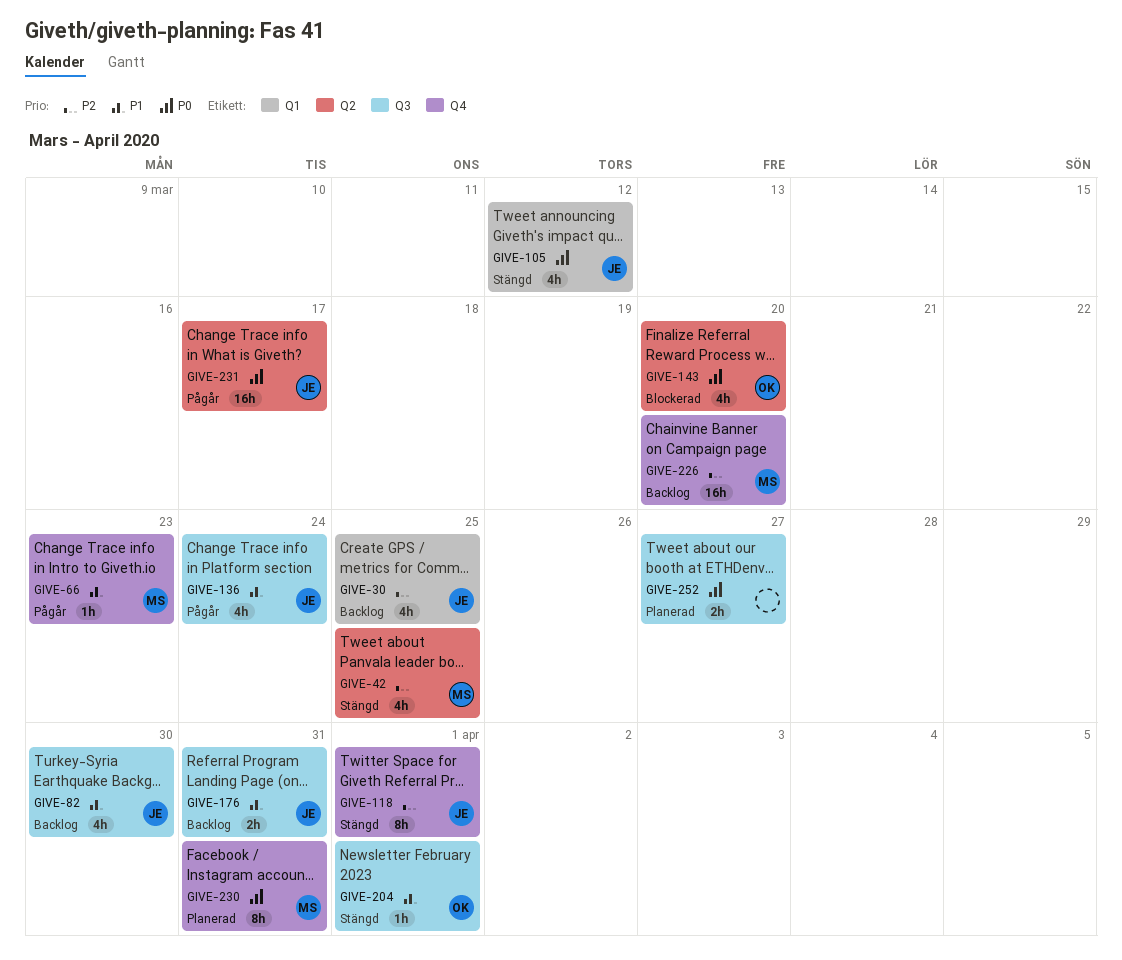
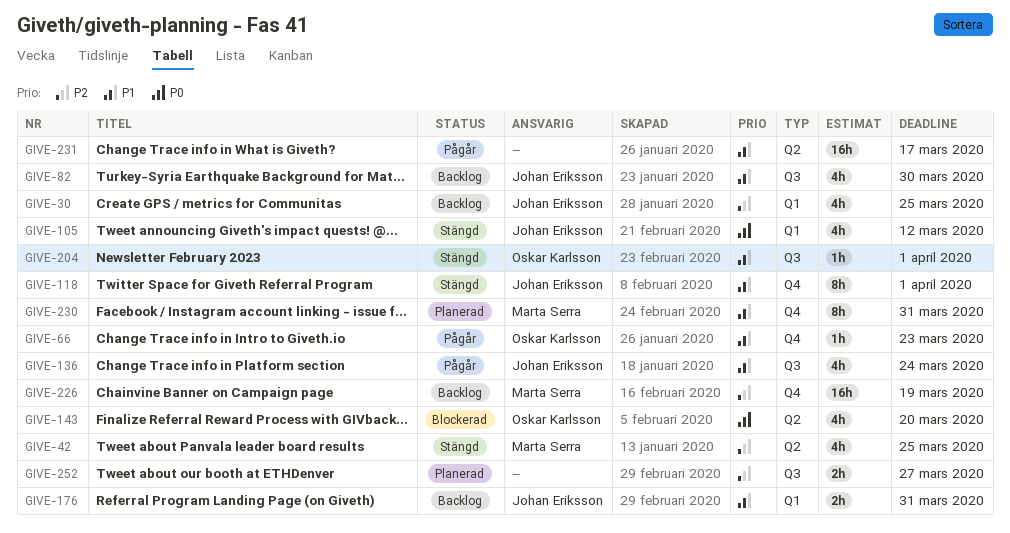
GIVE-66, owner: Marta Serra -> Oskar Karlsson
GIVE-118, priority: P2 -> P1
GIVE-176, label: Q3 -> Q1
GIVE-226, due: Mar 20 -> Mar 19
GIVE-230, priority: P0 -> P1
GIVE-231, owner: Johan Eriksson -> none
GIVE-231, priority: P0 -> P1
GIVE-252, priority: P0 -> P2

